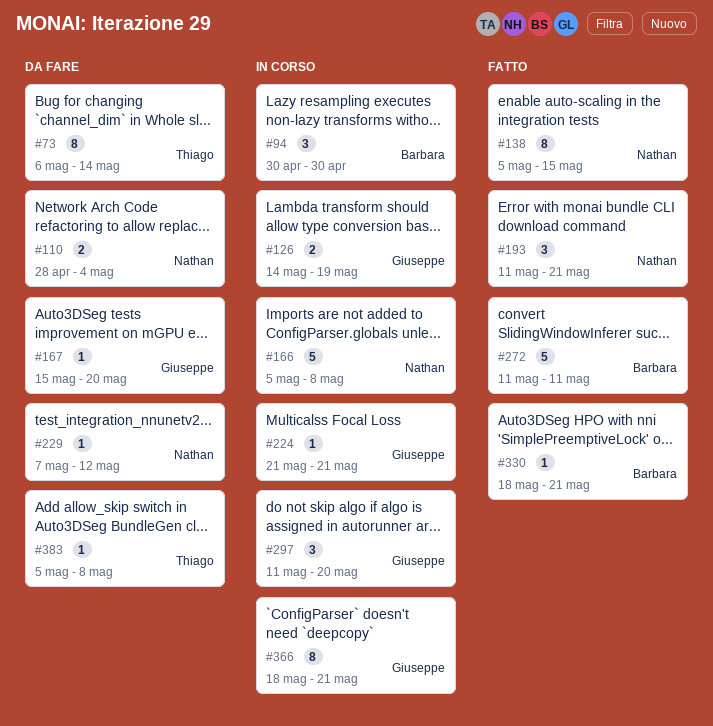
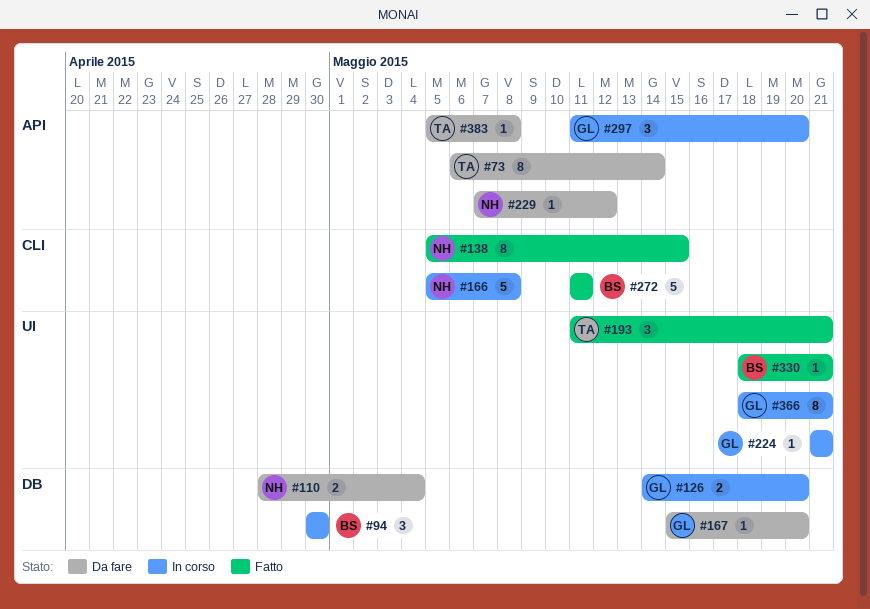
#126, due: May 19 -> May 20
#193, owner: Nathan -> Thiago

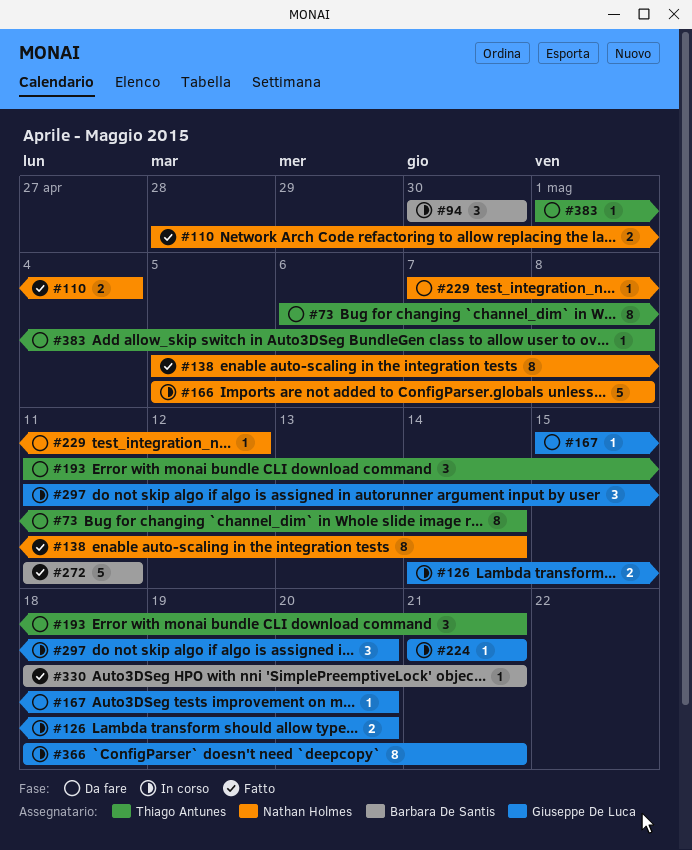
#110, status: Da fare -> Fatto
#138, due: May 15 -> May 14
#193, status: Fatto -> Da fare
#383, start: May 5 -> May 1

